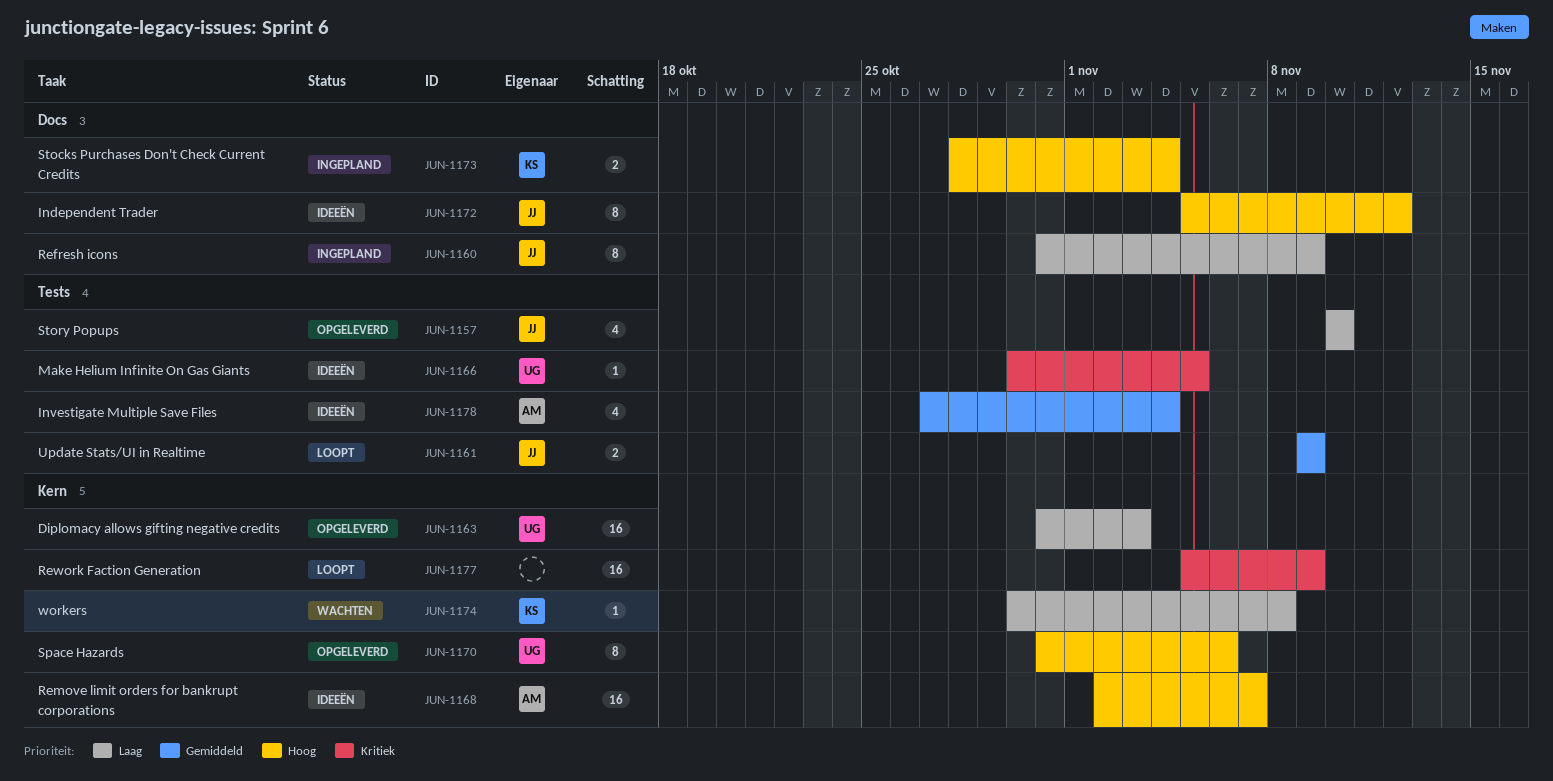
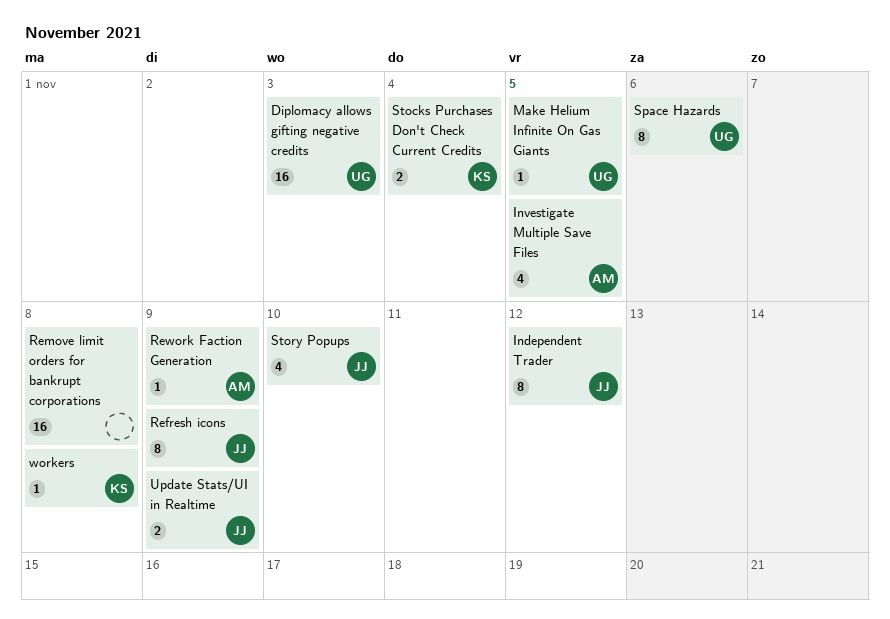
Investigate Multiple Save Files, due: Nov 4 -> Nov 5
Remove limit orders for bankrupt corporations, owner: AM -> none
Remove limit orders for bankrupt corporations, due: Nov 7 -> Nov 8
Rework Faction Generation, owner: none -> AM
Rework Faction Generation, estimate: 16 -> 1

